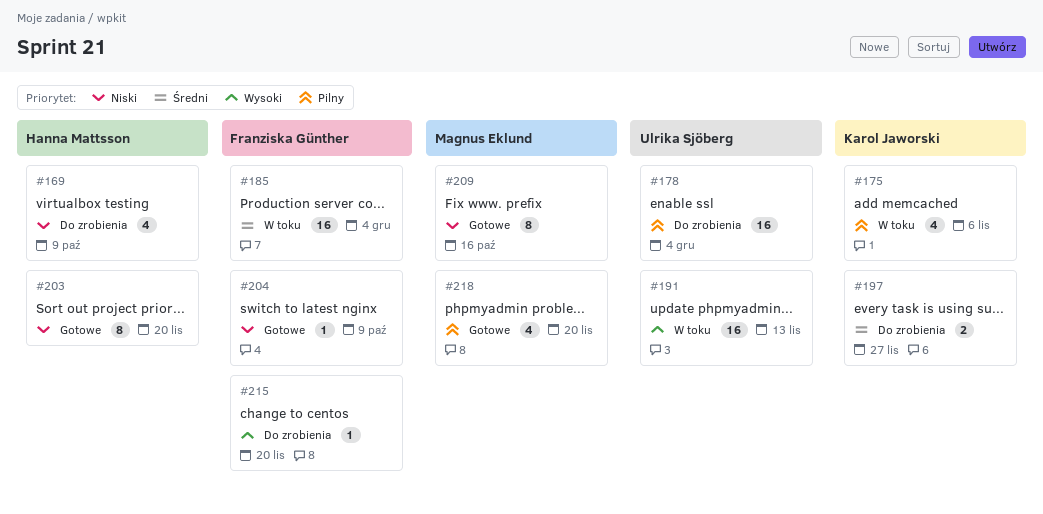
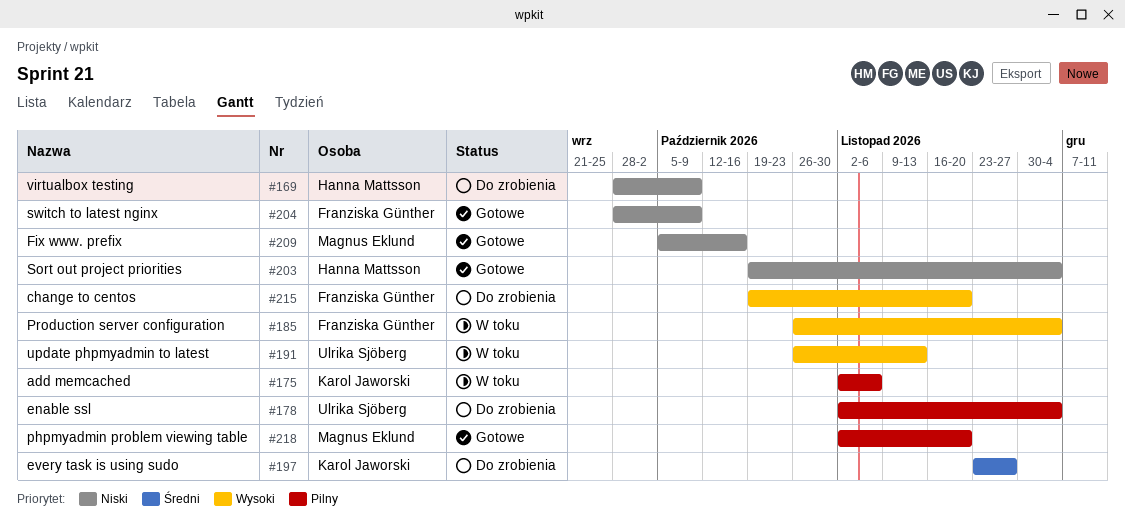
#185, priority: Średni -> Wysoki
#203, due: Nov 20 -> Dec 4

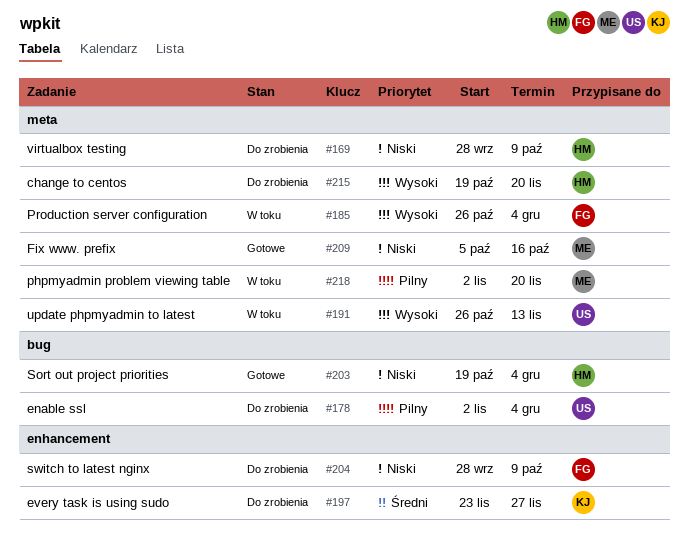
#175: present -> none
#204, status: Gotowe -> Do zrobienia
#215, owner: Franziska Günther -> Hanna Mattsson
#218, status: Gotowe -> W toku

